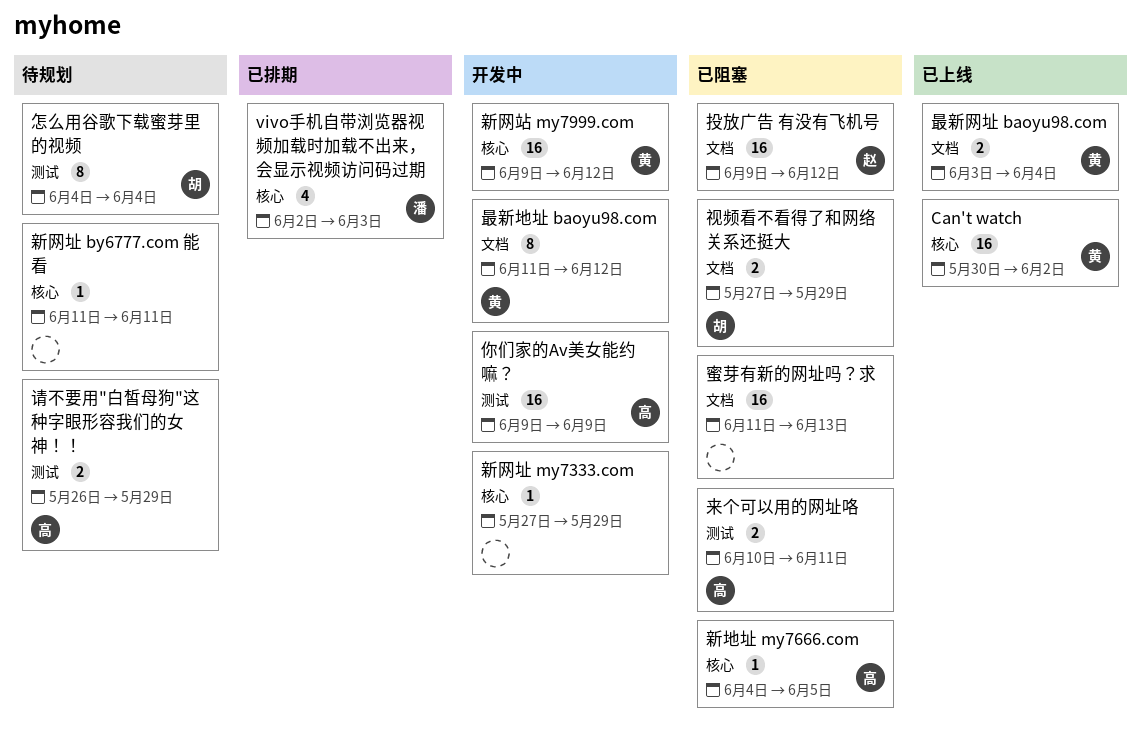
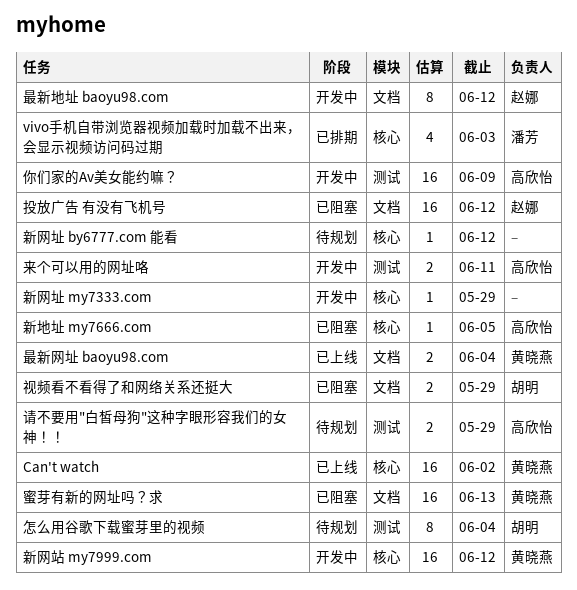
新网址 by6777.com 能看, due: Jun 11 -> Jun 12
最新地址 baoyu98.com, owner: 黄晓燕 -> 赵娜
来个可以用的网址咯, status: 已阻塞 -> 开发中
蜜芽有新的网址吗？求, owner: none -> 黄晓燕

